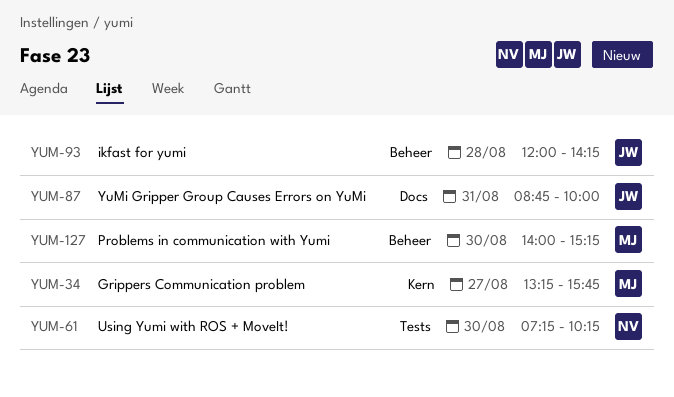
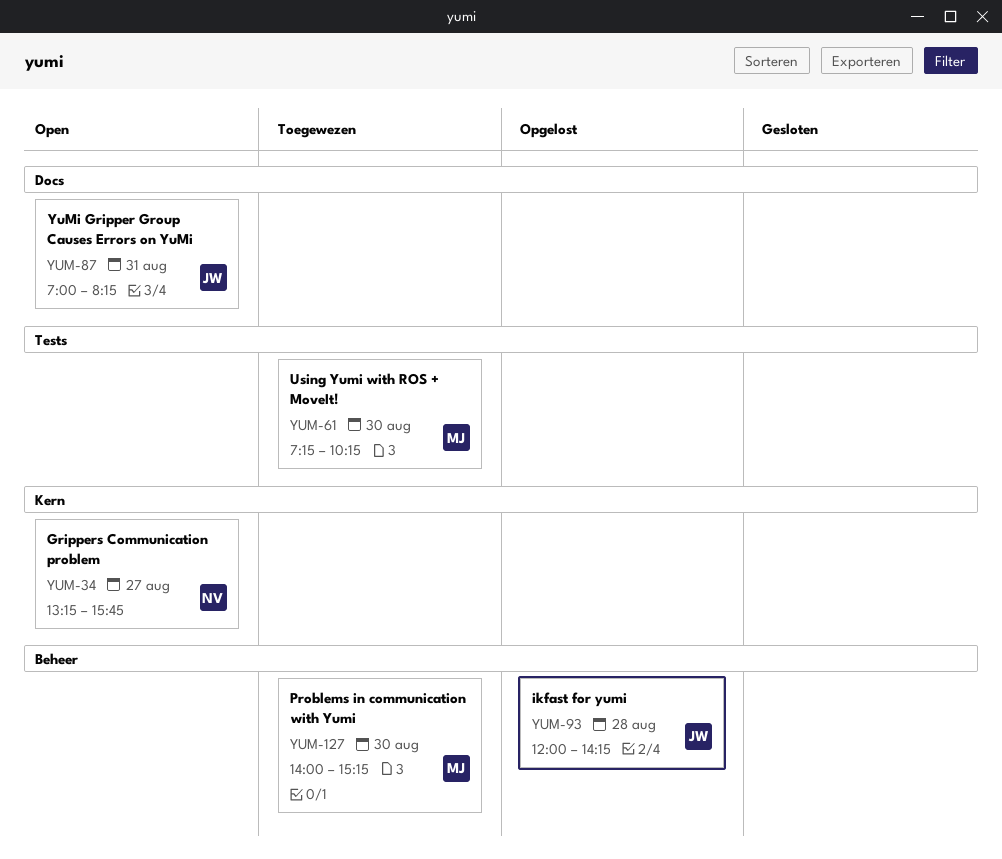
YUM-34, owner: MJ -> NV
YUM-61, owner: NV -> MJ
YUM-87, begins: 08:45 -> 07:00
YUM-87, ends: 10:00 -> 08:15

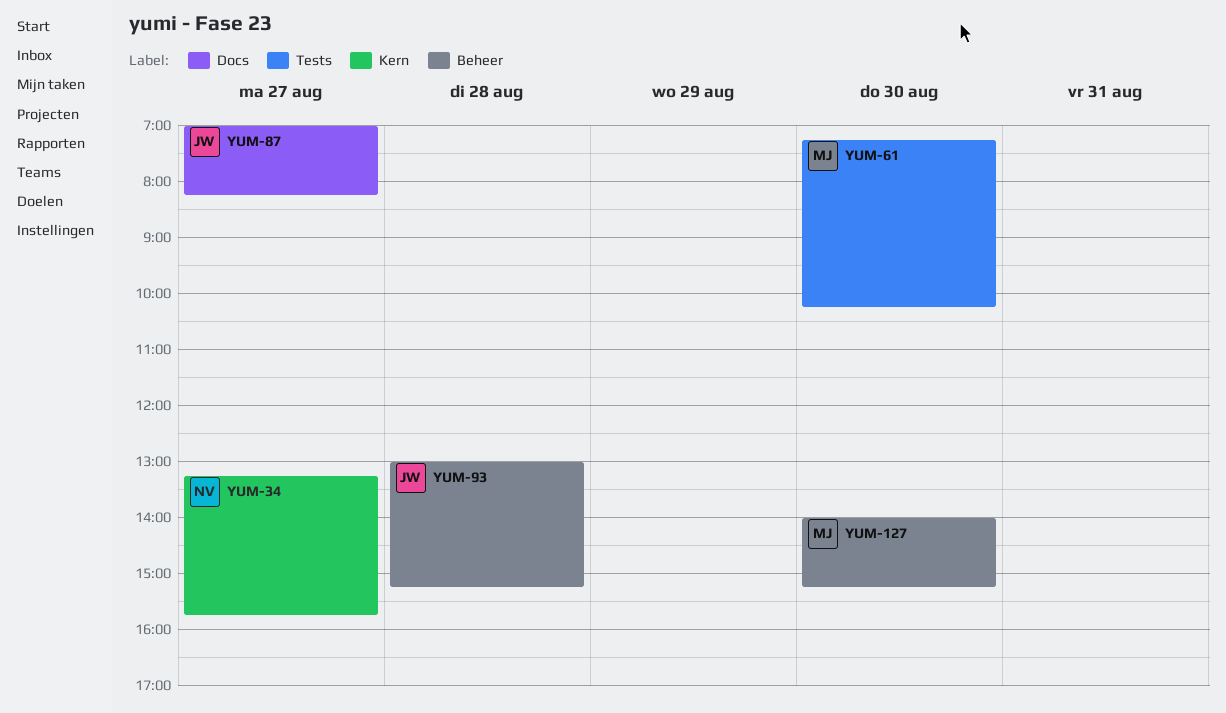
YUM-87, day: Aug 31 -> Aug 27
YUM-93, begins: 12:00 -> 13:00
YUM-93, ends: 14:15 -> 15:15

